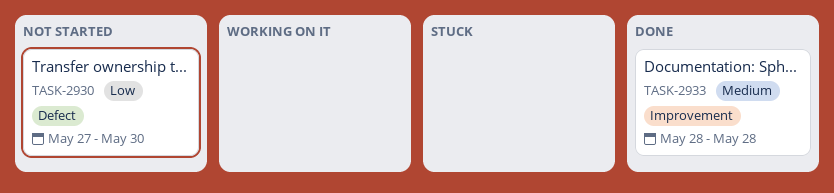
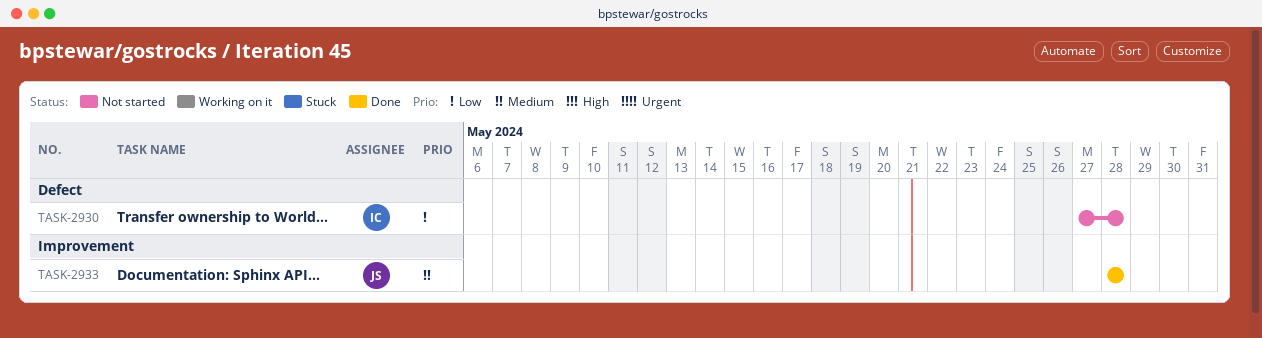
TASK-2930, due: May 30 -> May 28

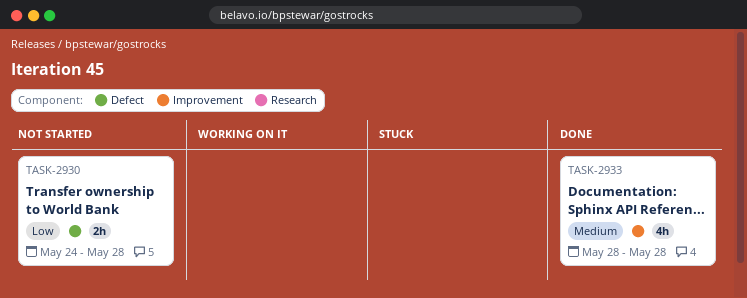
TASK-2930, start: May 27 -> May 24

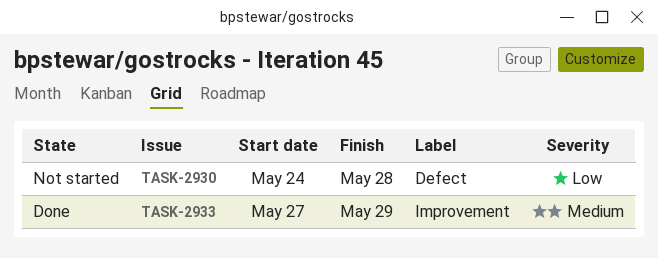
TASK-2933, start: May 28 -> May 27
TASK-2933, due: May 28 -> May 29

